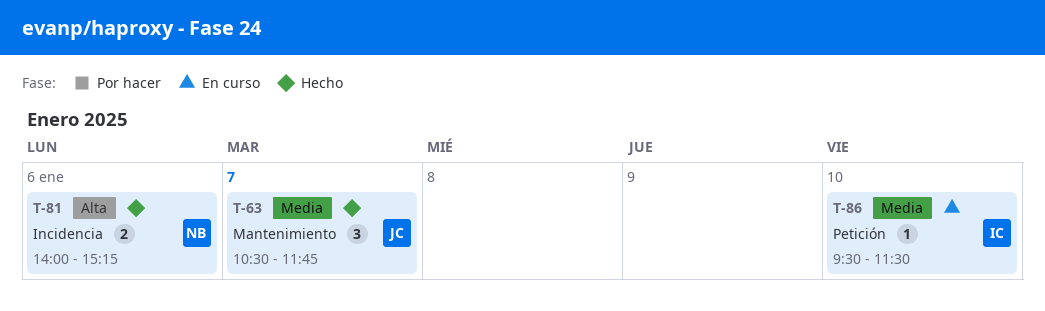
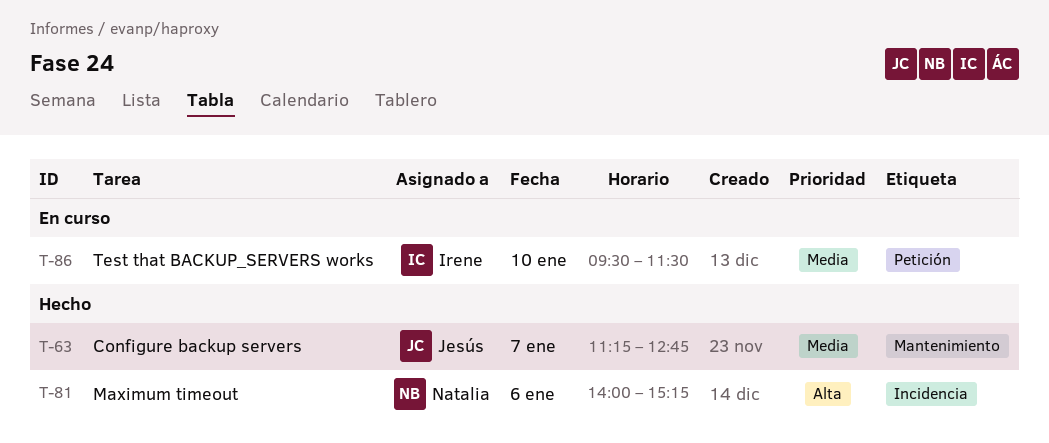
T-63, begins: 10:30 -> 11:15
T-63, ends: 11:45 -> 12:45

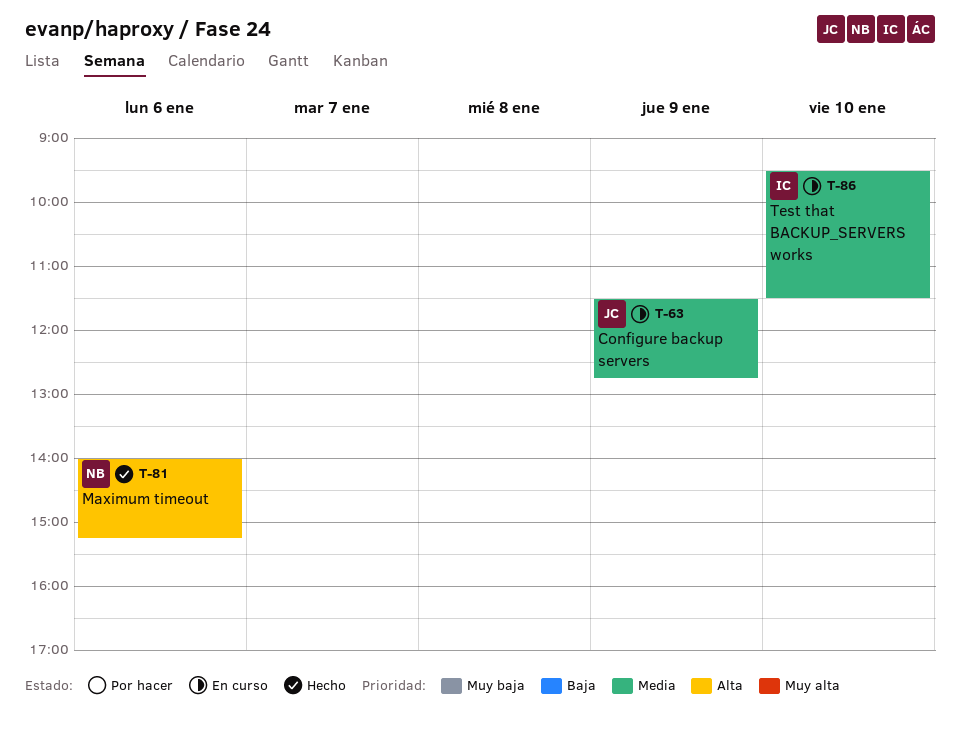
T-63, status: Hecho -> En curso
T-63, day: Jan 7 -> Jan 9
T-63, begins: 11:15 -> 11:30

